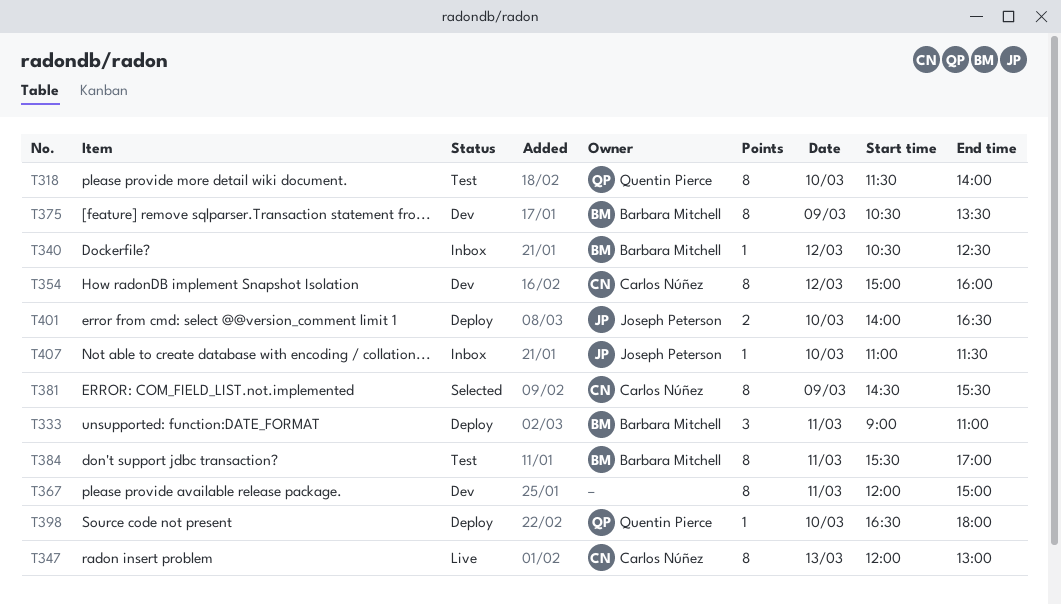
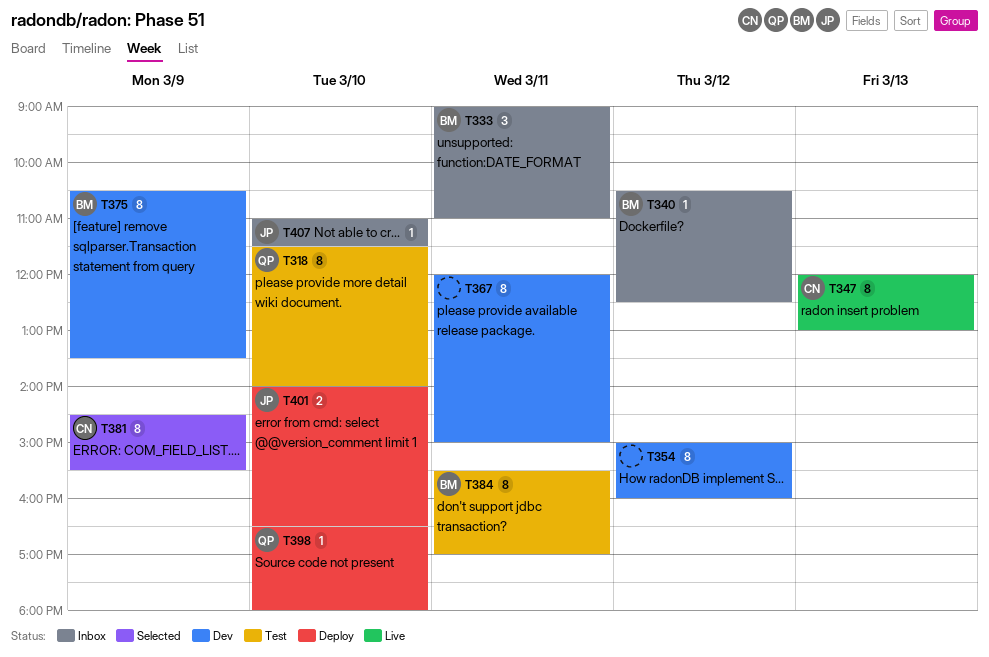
T333, status: Deploy -> Inbox
T354, owner: Carlos Núñez -> none

